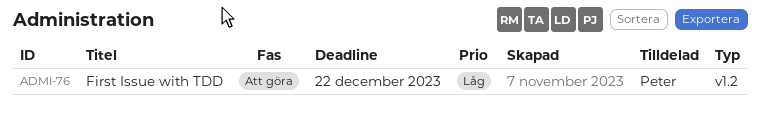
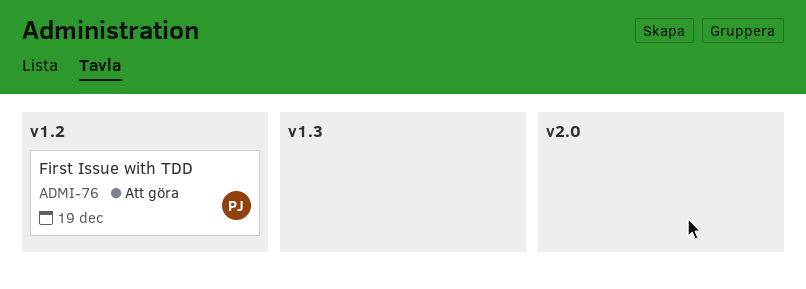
ADMI-76, due: Dec 22 -> Dec 19

